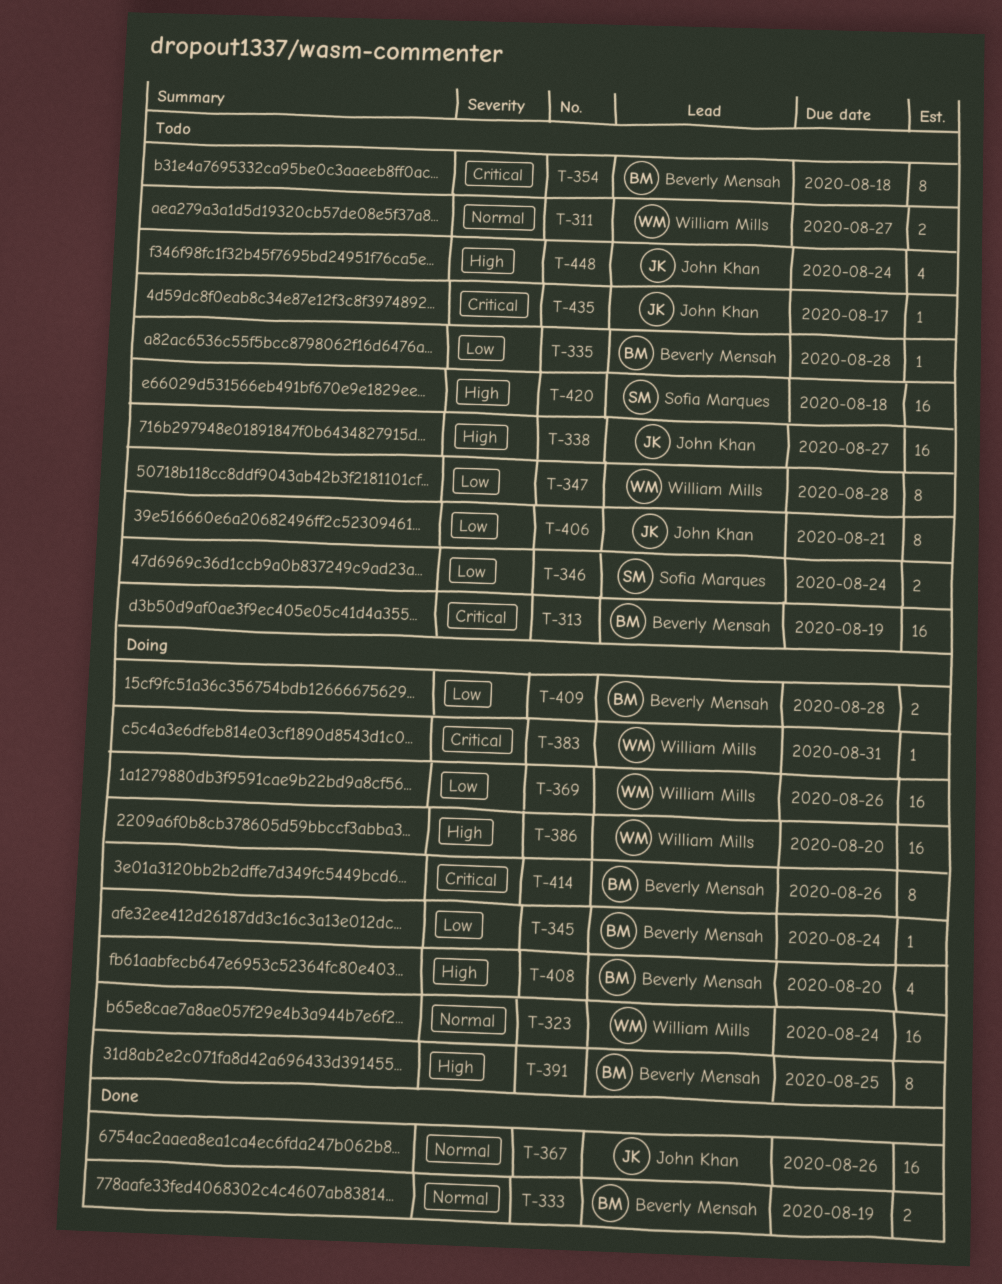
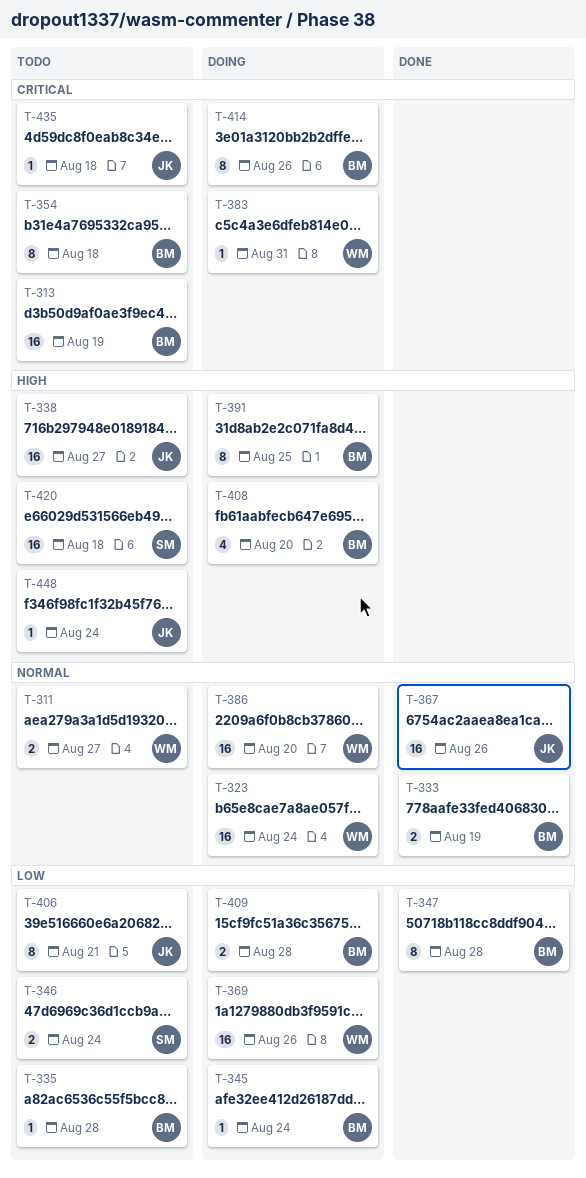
T-347, status: Todo -> Done
T-347, owner: William Mills -> Beverly Mensah
T-386, priority: High -> Normal
T-435, due: Aug 17 -> Aug 18
T-448, estimate: 4 -> 1

